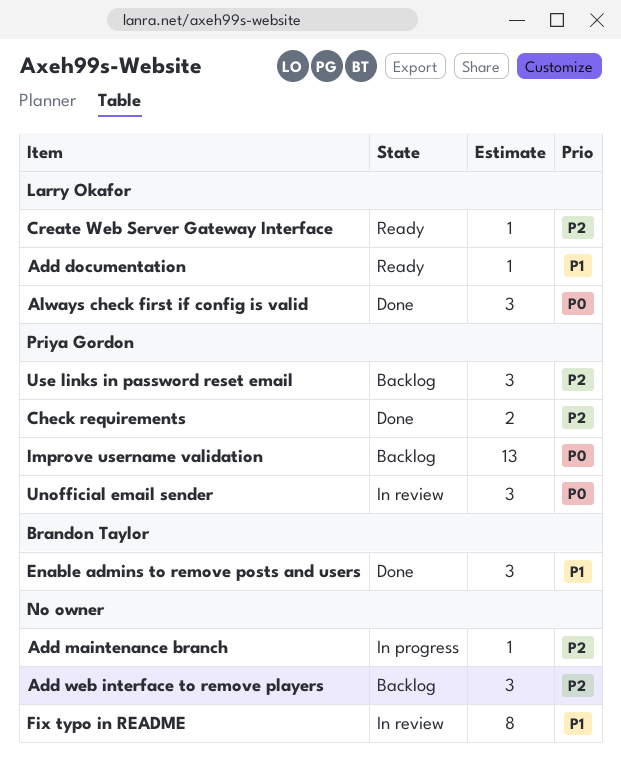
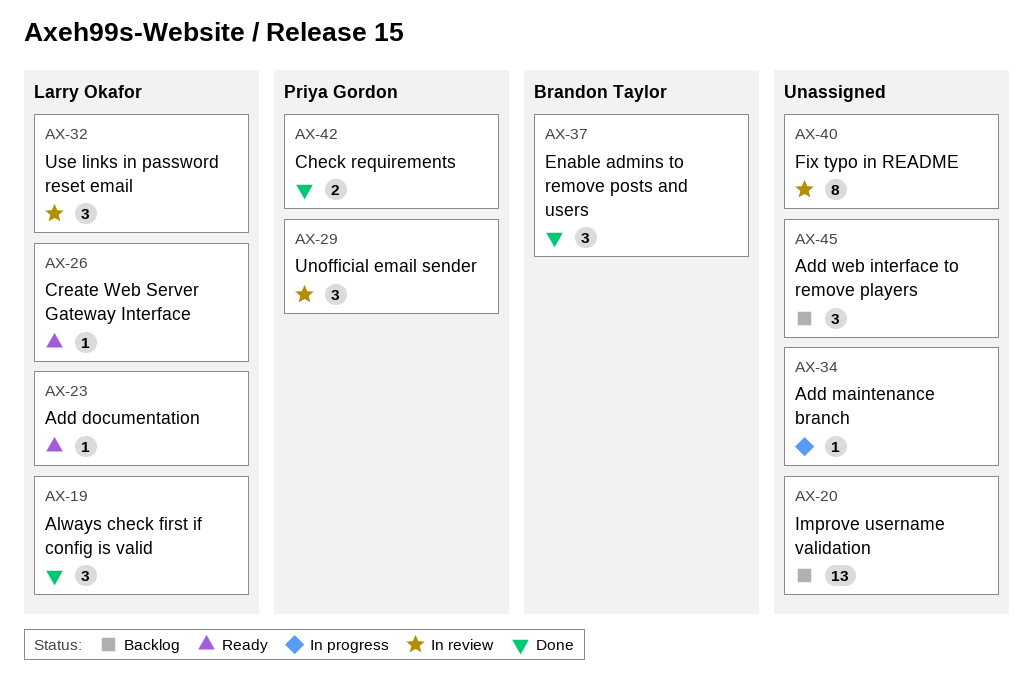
Improve username validation, owner: Priya Gordon -> none
Use links in password reset email, status: Backlog -> In review
Use links in password reset email, owner: Priya Gordon -> Larry Okafor

